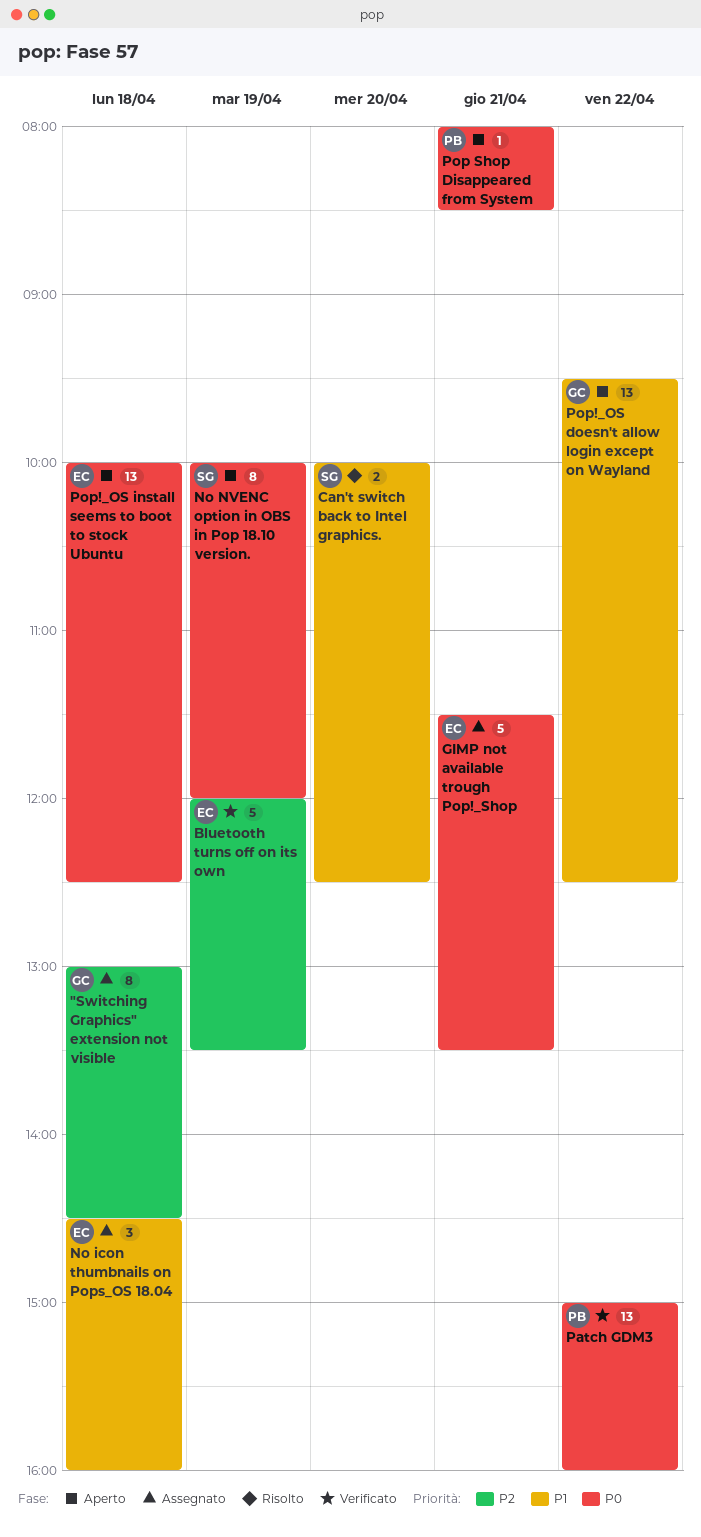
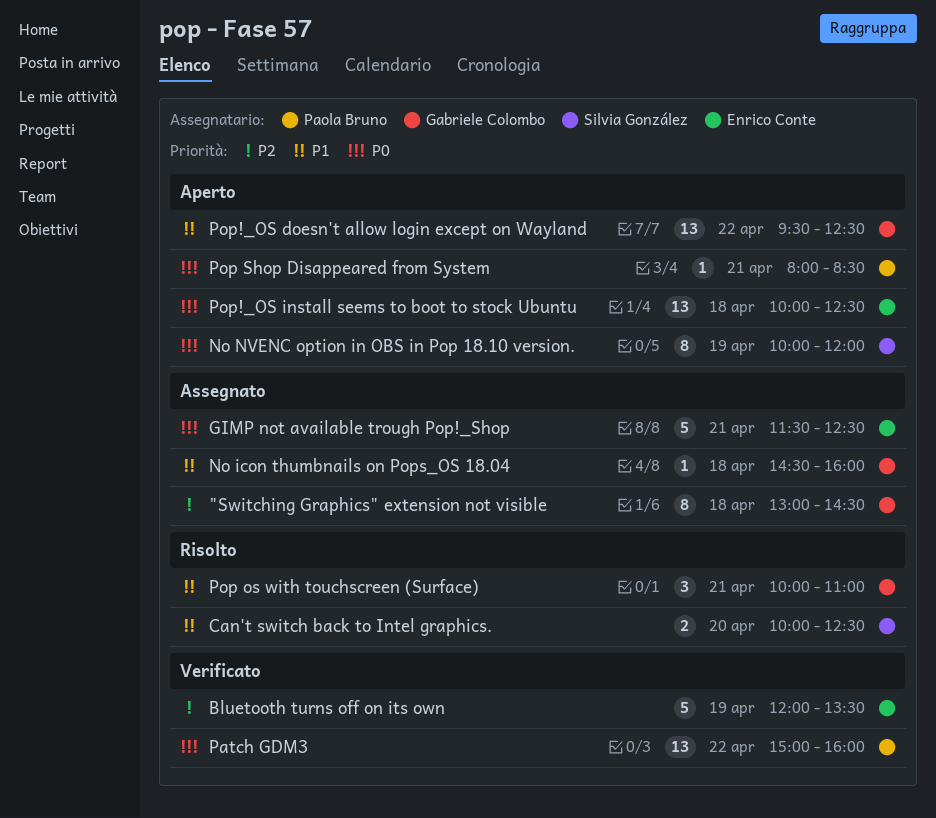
GIMP not available trough Pop!_Shop, ends: 13:30 -> 12:30
No icon thumbnails on Pops_OS 18.04, owner: Enrico Conte -> Gabriele Colombo
No icon thumbnails on Pops_OS 18.04, estimate: 3 -> 1
Pop os with touchscreen (Surface): none -> present

